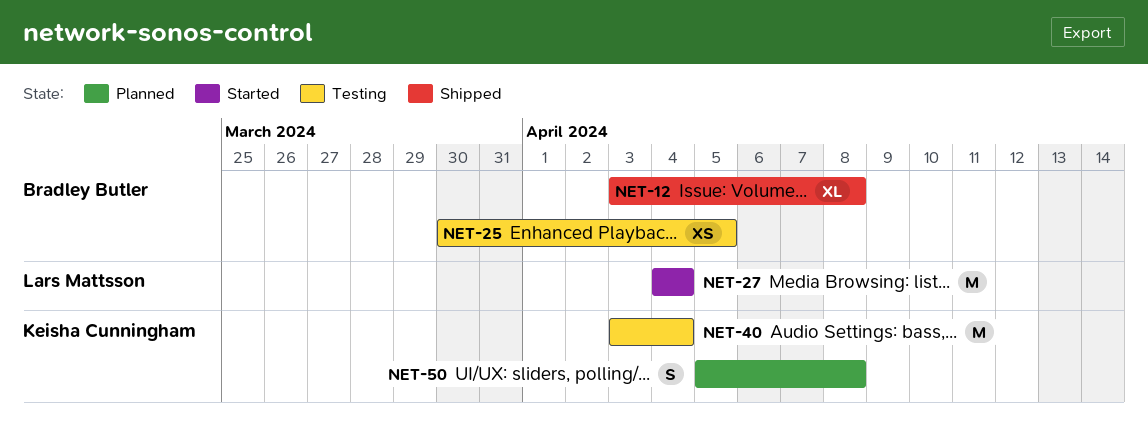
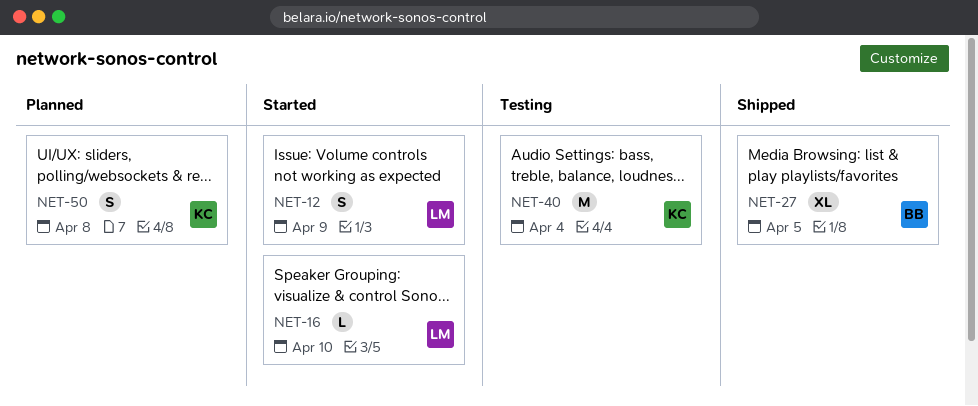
NET-12, status: Shipped -> Started
NET-12, owner: Bradley Butler -> Lars Mattsson
NET-12, estimate: XL -> S
NET-12, due: Apr 8 -> Apr 9
NET-16: none -> present
NET-25: present -> none
NET-27, status: Started -> Shipped
NET-27, owner: Lars Mattsson -> Bradley Butler
NET-27, estimate: M -> XL
NET-27, due: Apr 4 -> Apr 5

